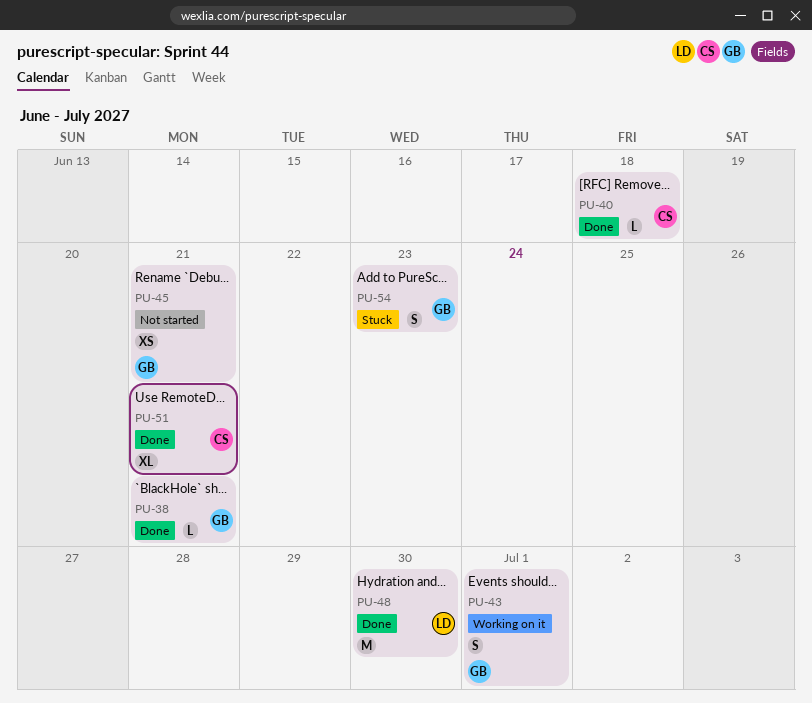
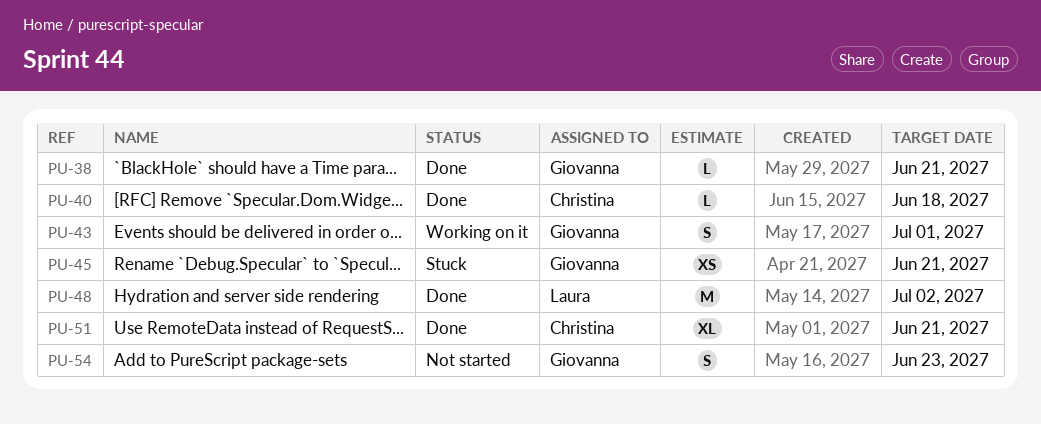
PU-45, status: Not started -> Stuck
PU-48, due: Jun 30 -> Jul 2
PU-54, status: Stuck -> Not started

